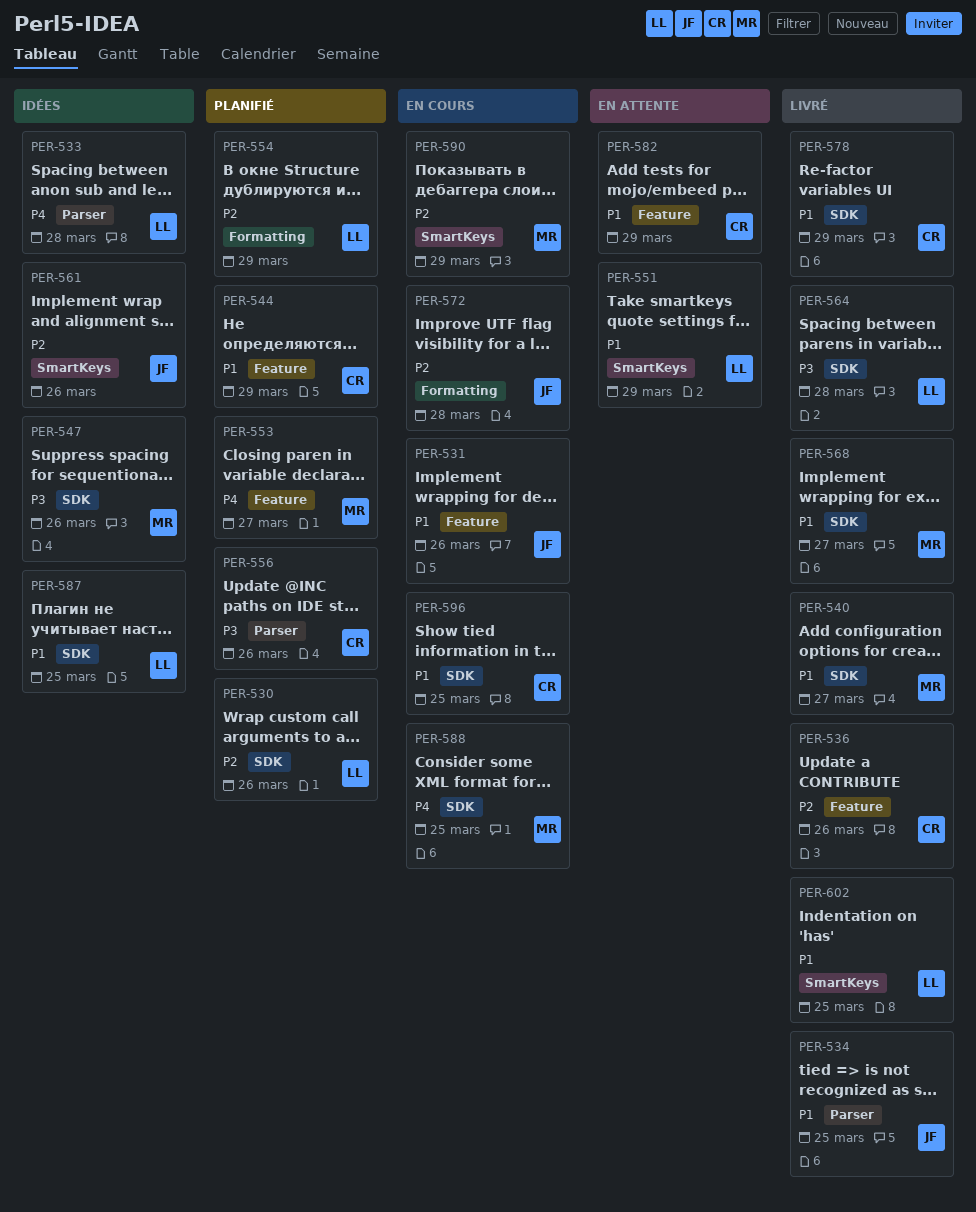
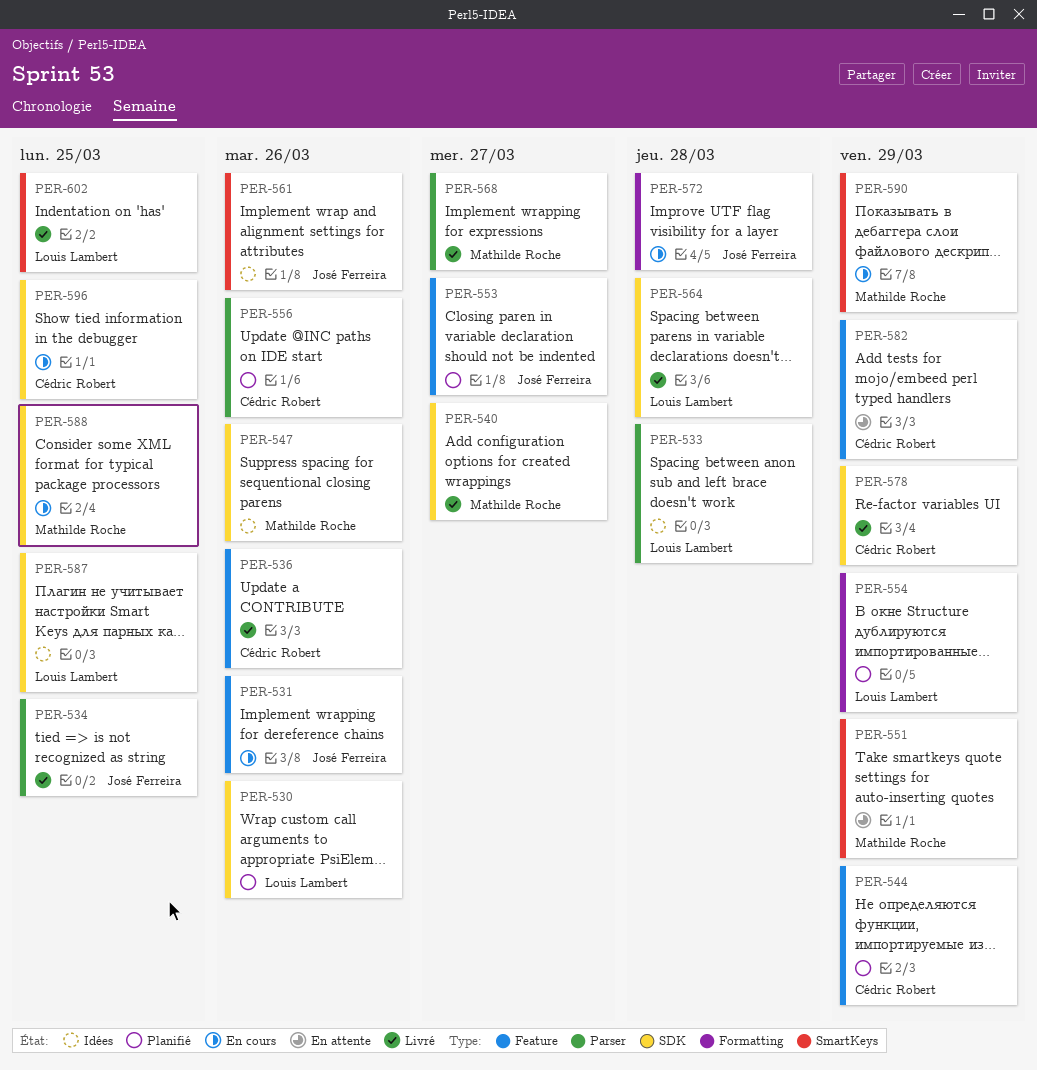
PER-551, owner: Louis Lambert -> Mathilde Roche
PER-553, owner: Mathilde Roche -> José Ferreira
PER-568, label: SDK -> Parser

